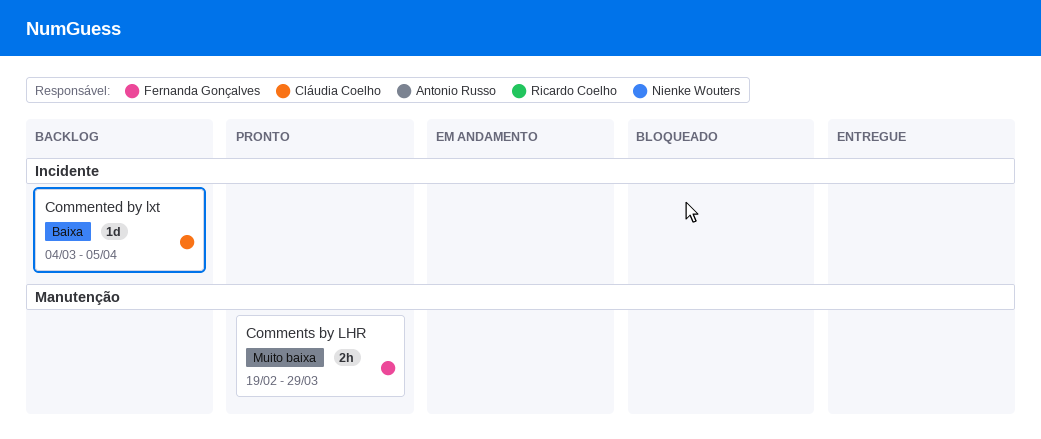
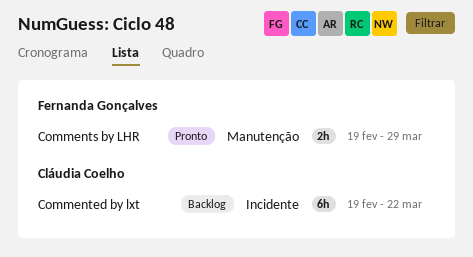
Commented by lxt, estimate: 1d -> 6h
Commented by lxt, start: Mar 4 -> Feb 19
Commented by lxt, due: Apr 5 -> Mar 22

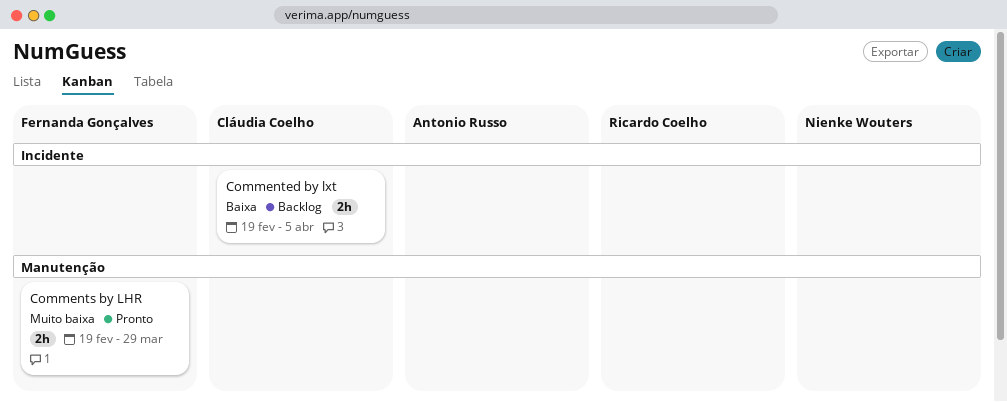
Commented by lxt, estimate: 6h -> 2h
Commented by lxt, due: Mar 22 -> Apr 5

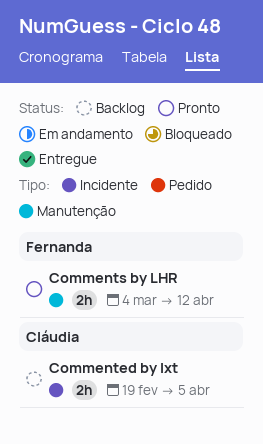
Comments by LHR, start: Feb 19 -> Mar 4
Comments by LHR, due: Mar 29 -> Apr 12

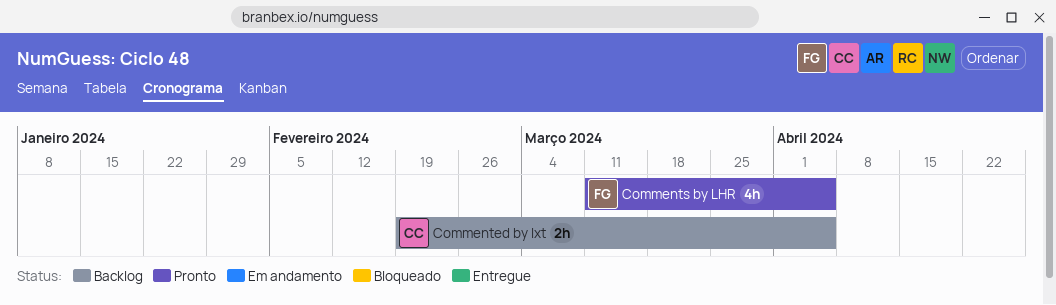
Comments by LHR, estimate: 2h -> 4h
Comments by LHR, start: Mar 4 -> Mar 11
Comments by LHR, due: Apr 12 -> Apr 5

